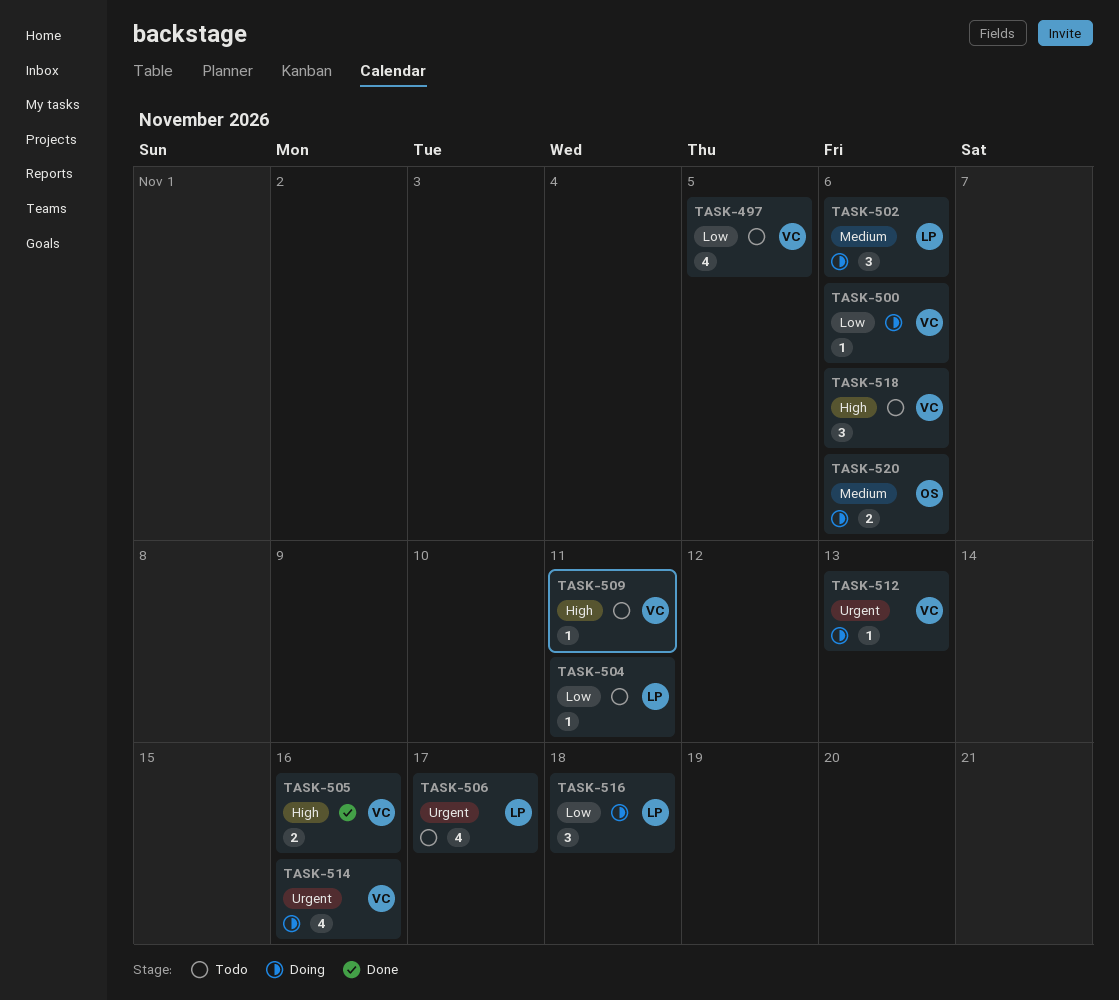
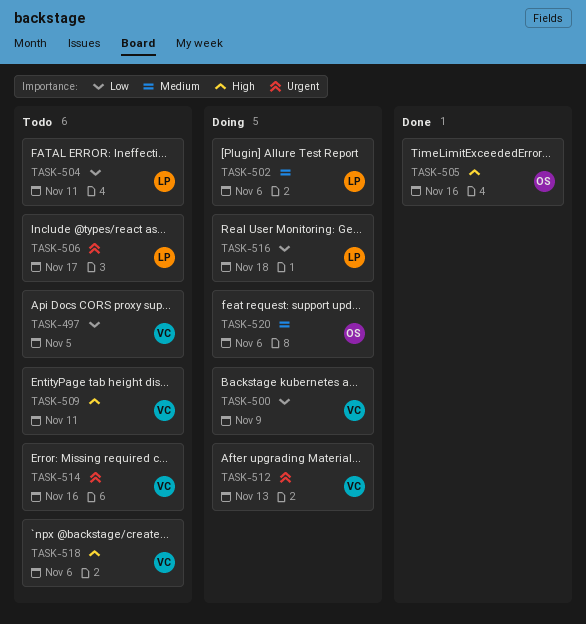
TASK-500, due: Nov 6 -> Nov 9
TASK-505, owner: VC -> OS
TASK-514, status: Doing -> Todo

